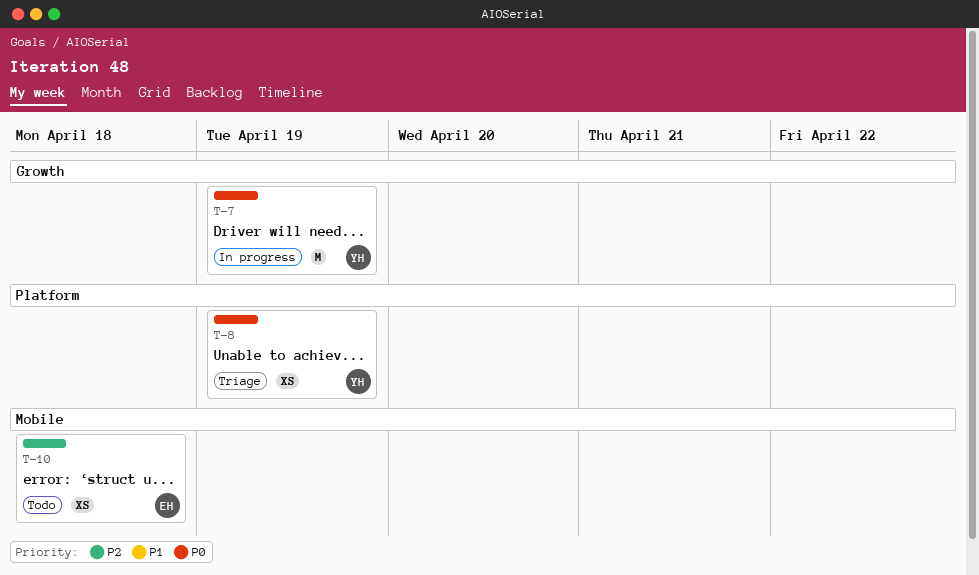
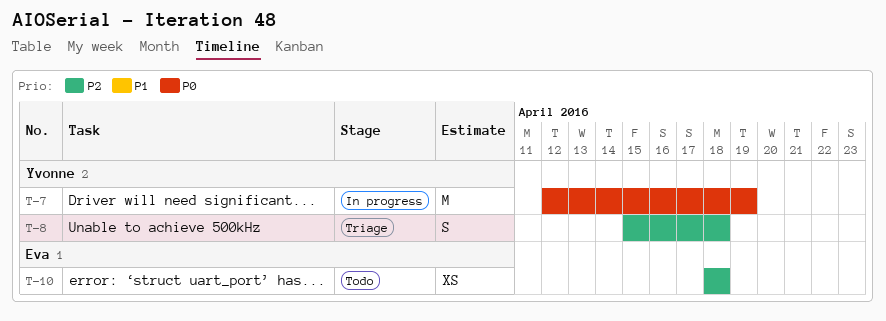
T-8, priority: P0 -> P2
T-8, estimate: XS -> S
T-8, due: Apr 19 -> Apr 18

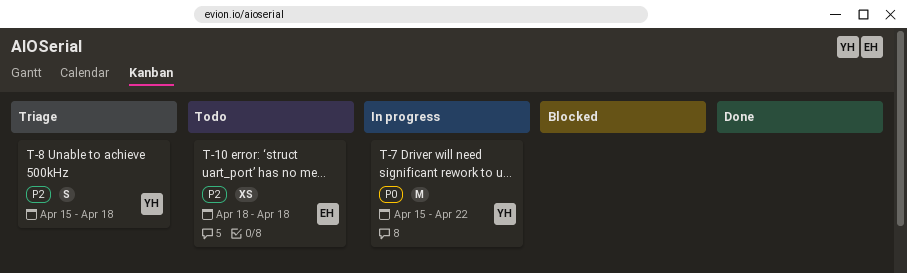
T-7, start: Apr 12 -> Apr 15
T-7, due: Apr 19 -> Apr 22

